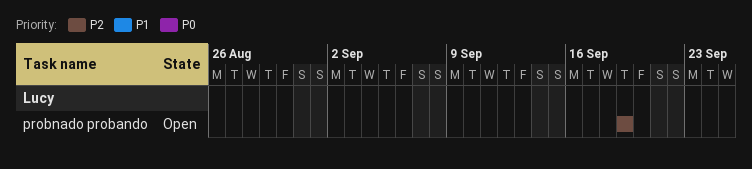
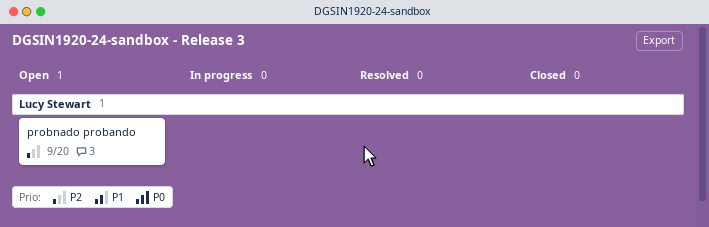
probnado probando, due: Sep 19 -> Sep 20

